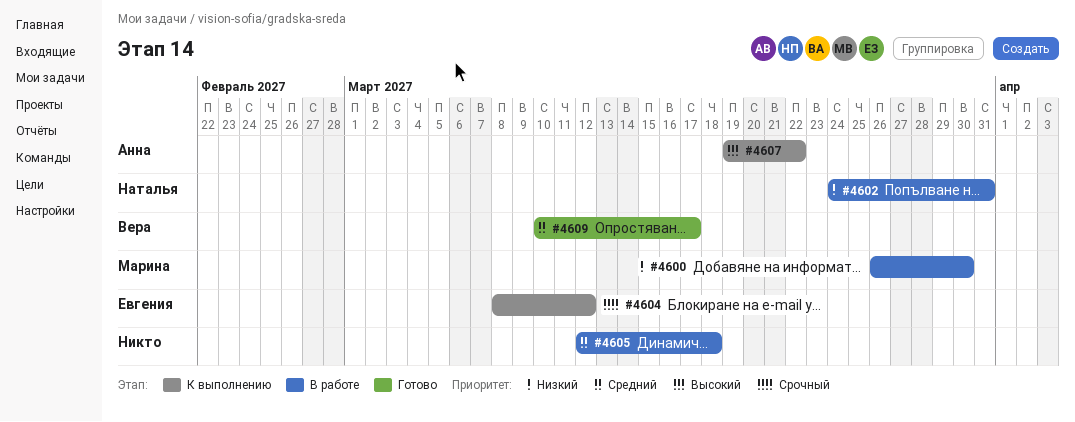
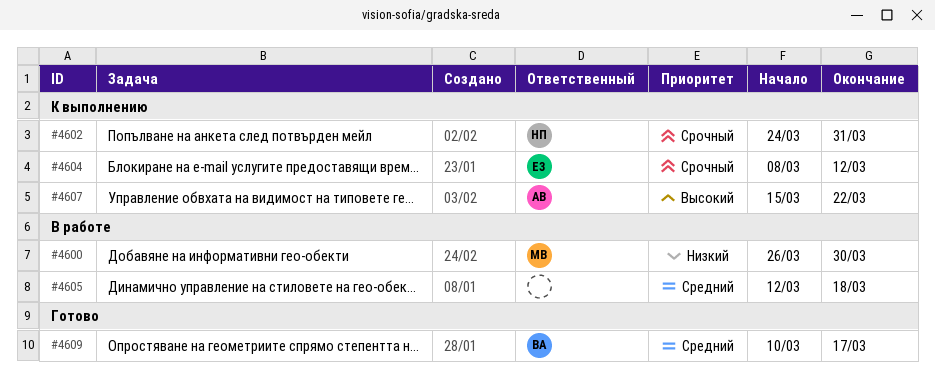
#4602, status: В работе -> К выполнению
#4602, priority: Низкий -> Срочный
#4607, start: Mar 19 -> Mar 15

